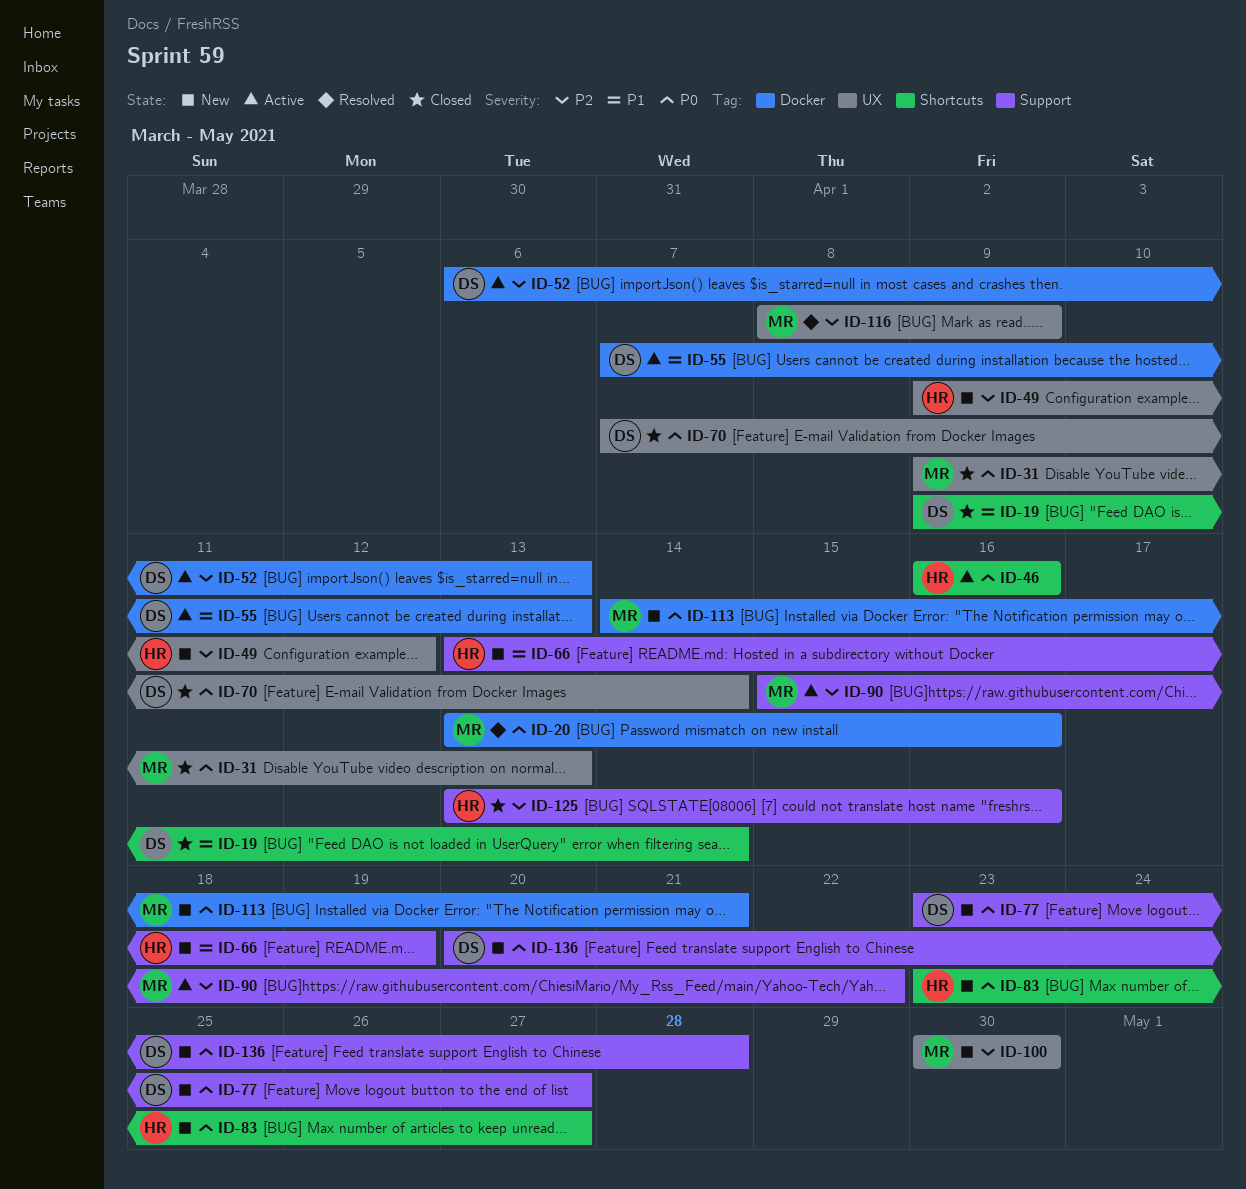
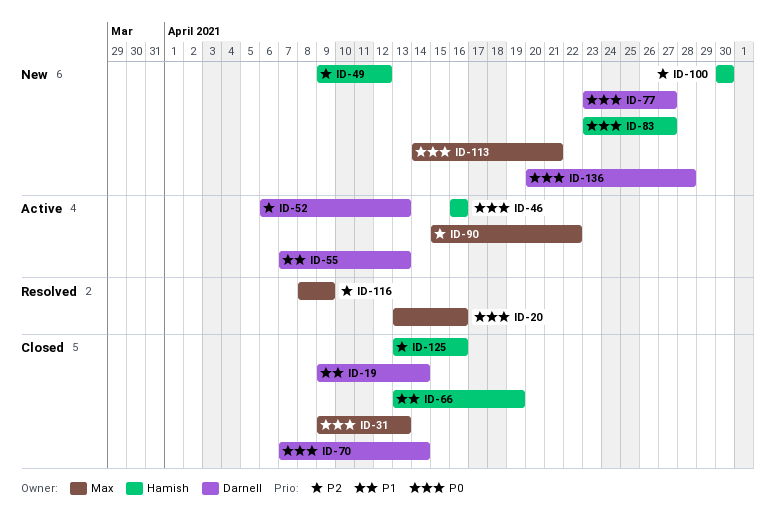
ID-66, status: New -> Closed
ID-100, owner: Max -> Hamish

